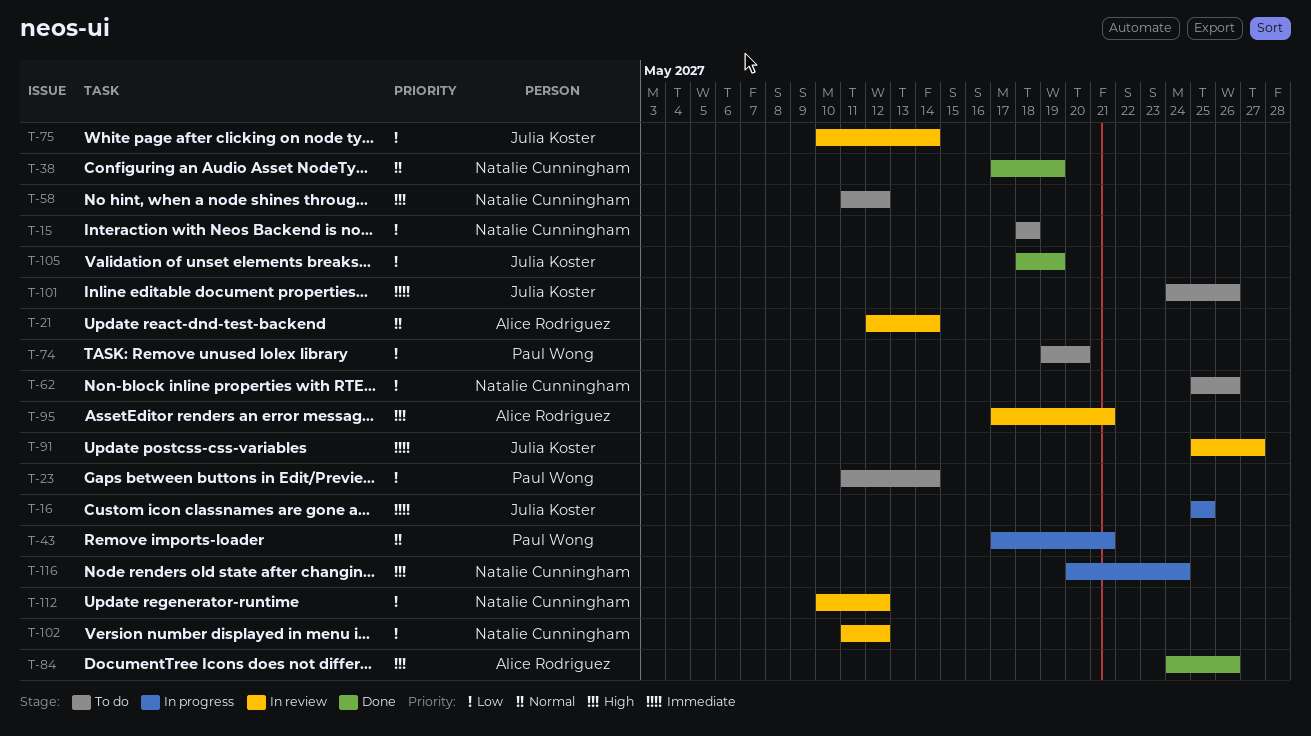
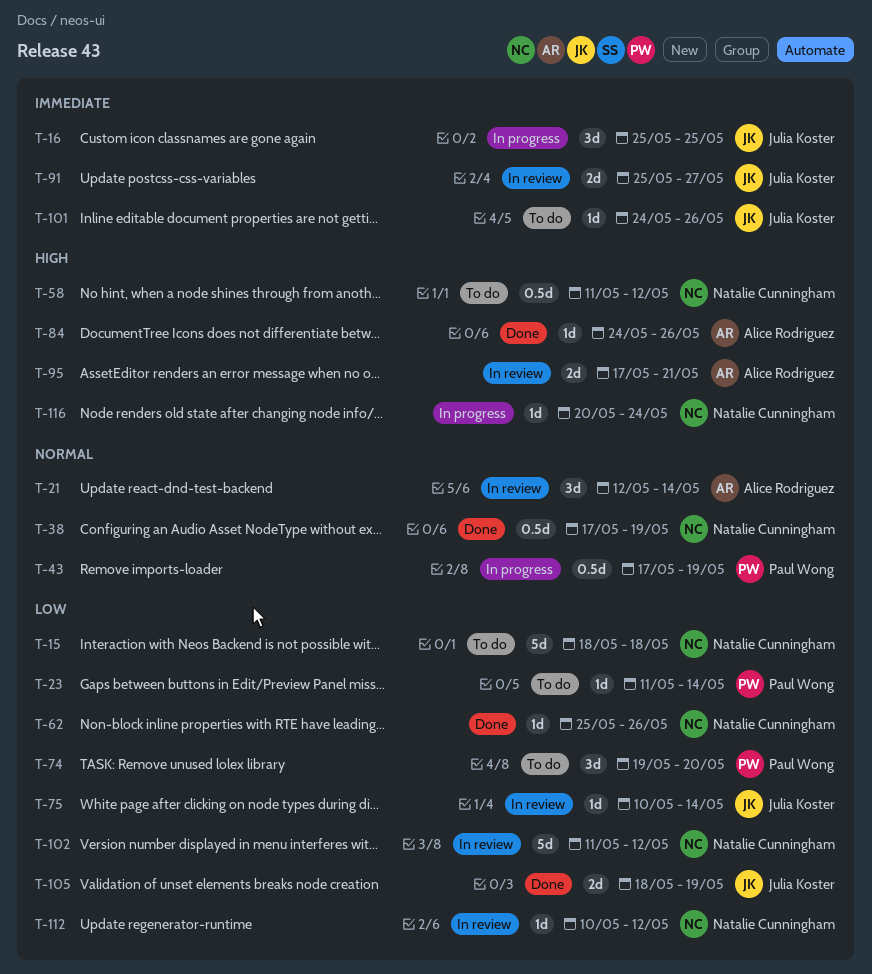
T-43, due: May 21 -> May 19
T-62, status: To do -> Done

